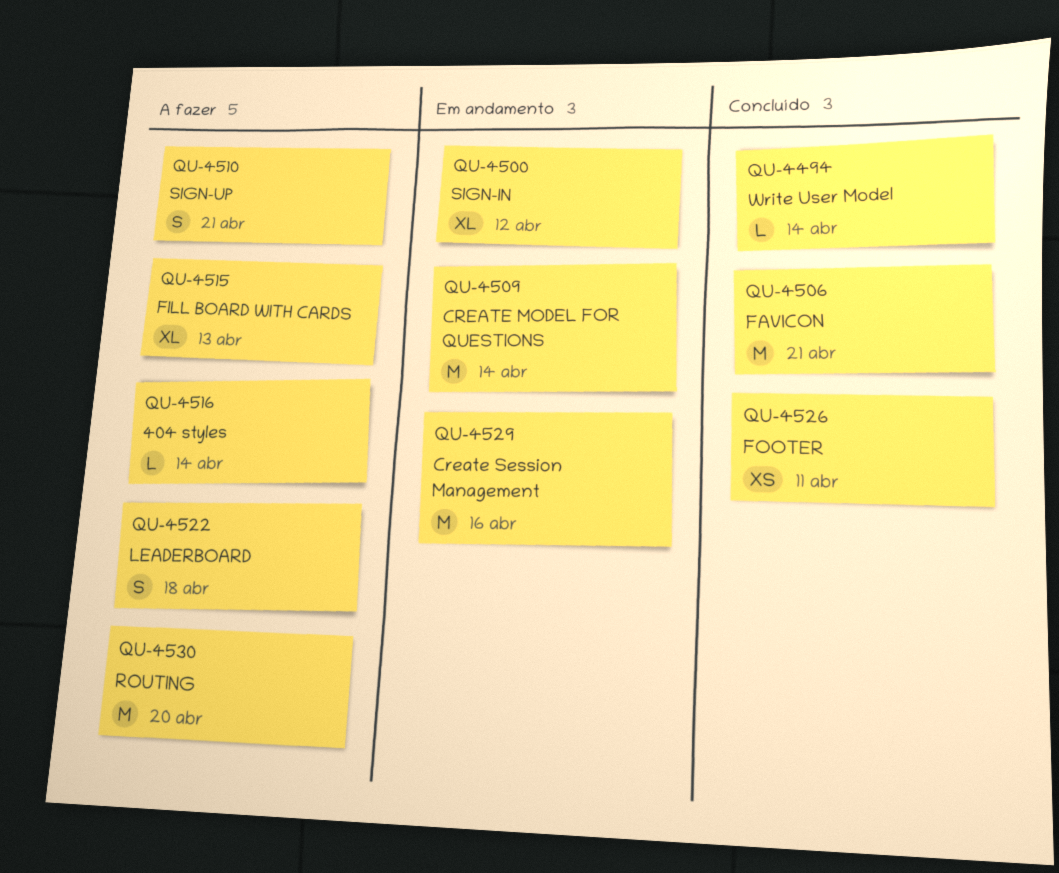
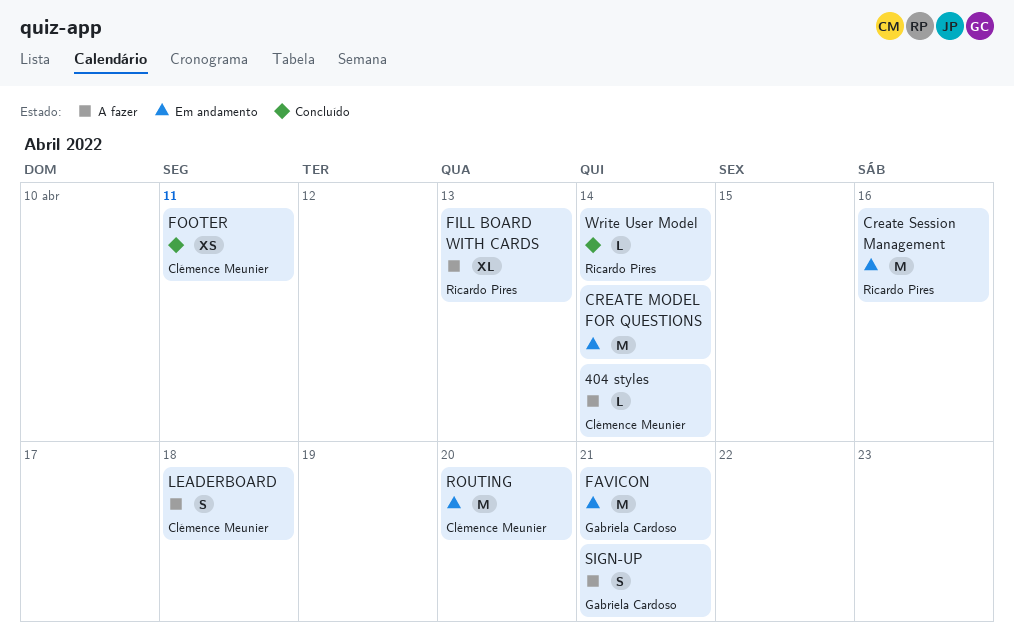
FAVICON, status: Concluído -> Em andamento
ROUTING, status: A fazer -> Em andamento
SIGN-IN: present -> none

